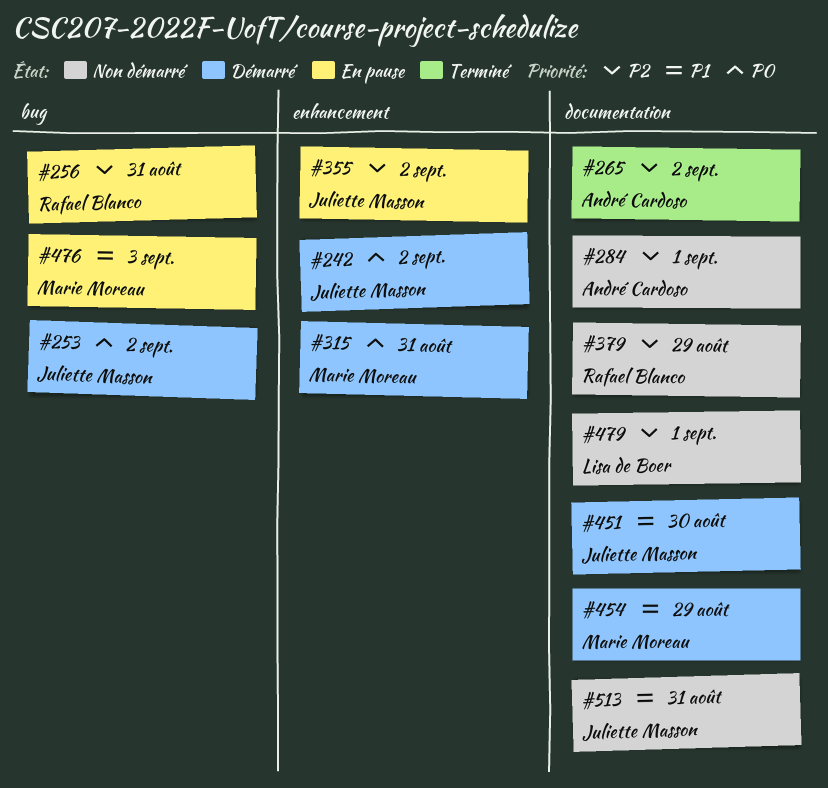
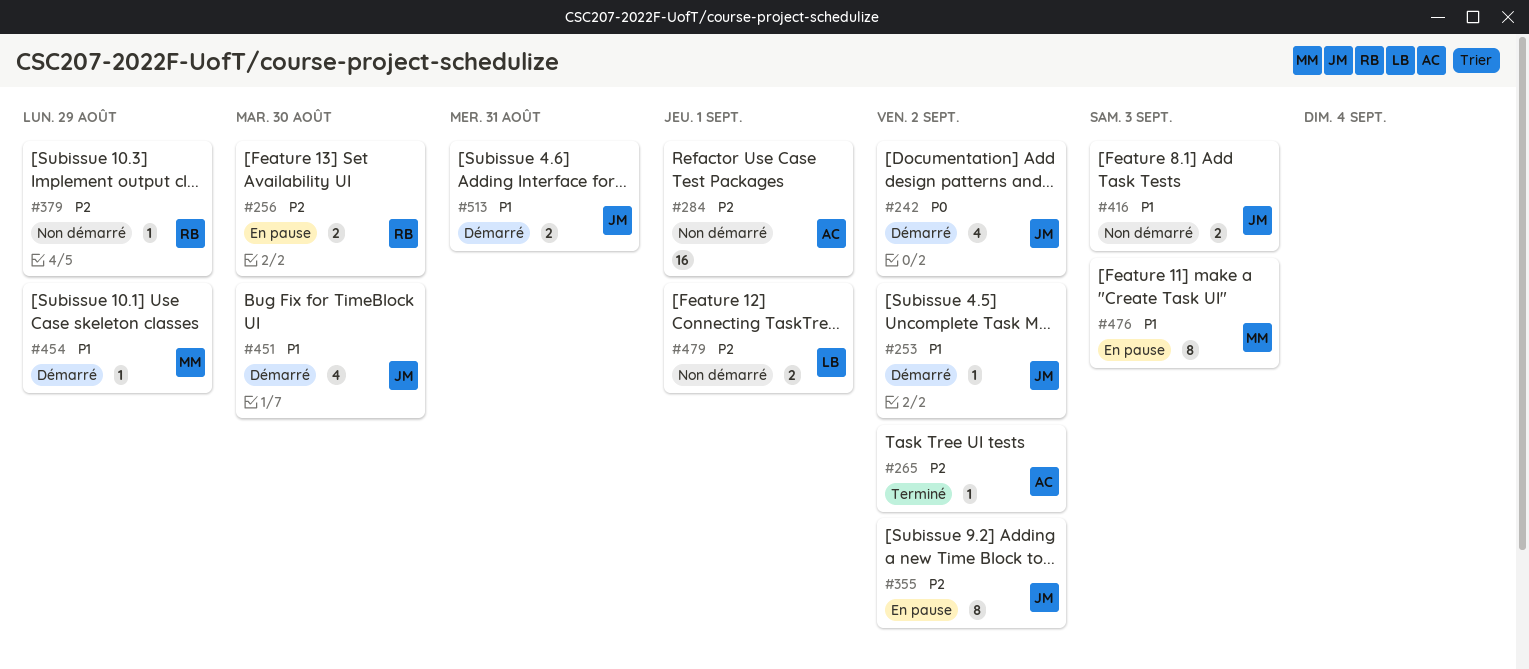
#253, priority: P0 -> P1
#256, due: Aug 31 -> Aug 30
#315: present -> none
#416: none -> present
#513, status: Non démarré -> Démarré

